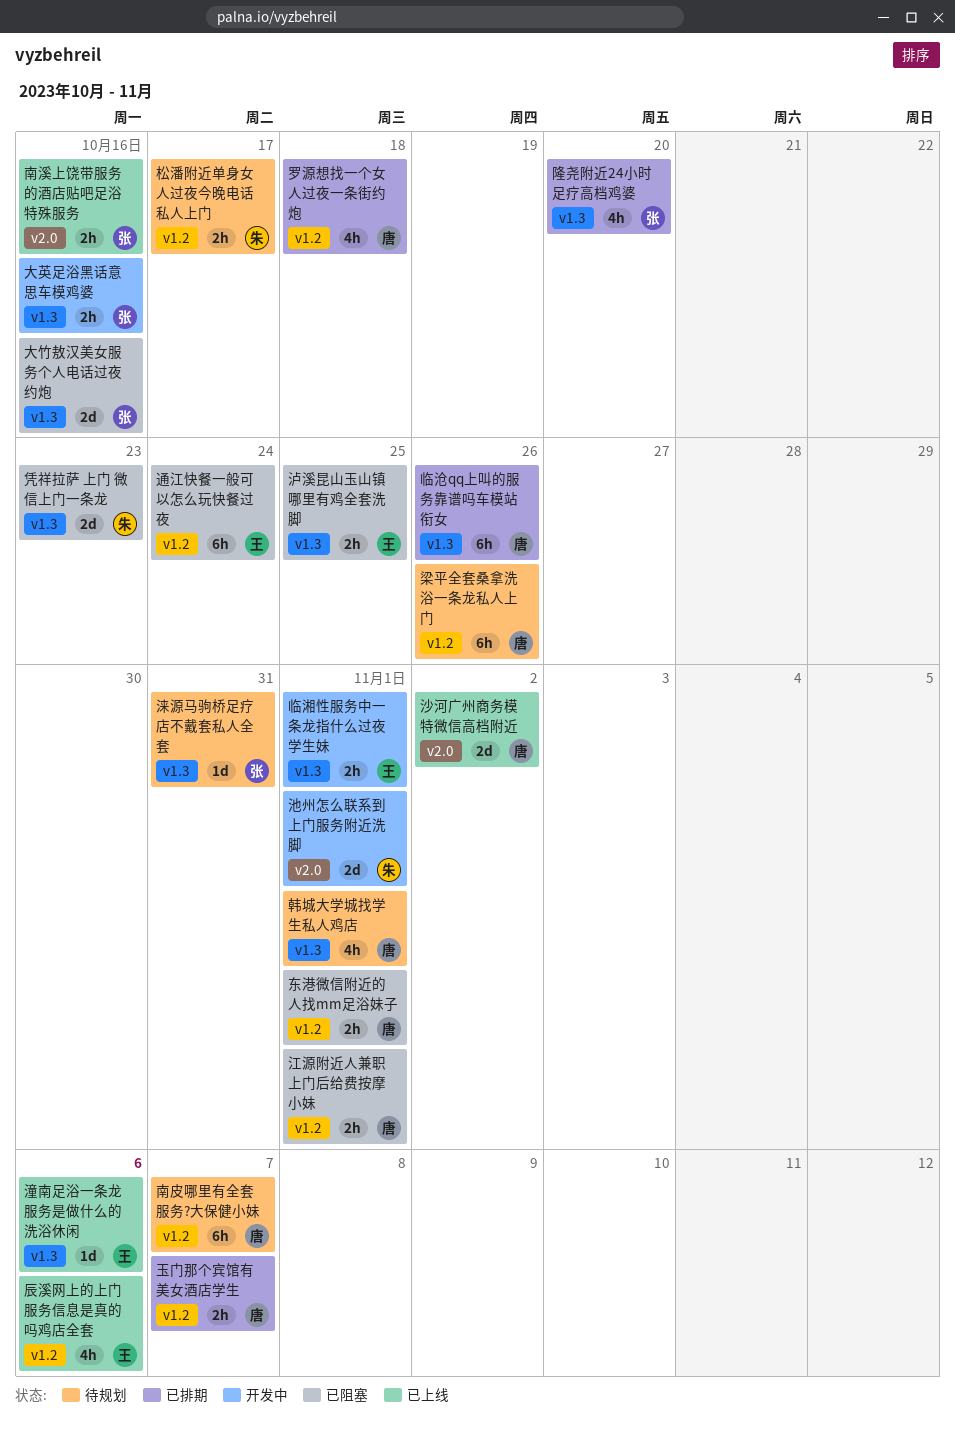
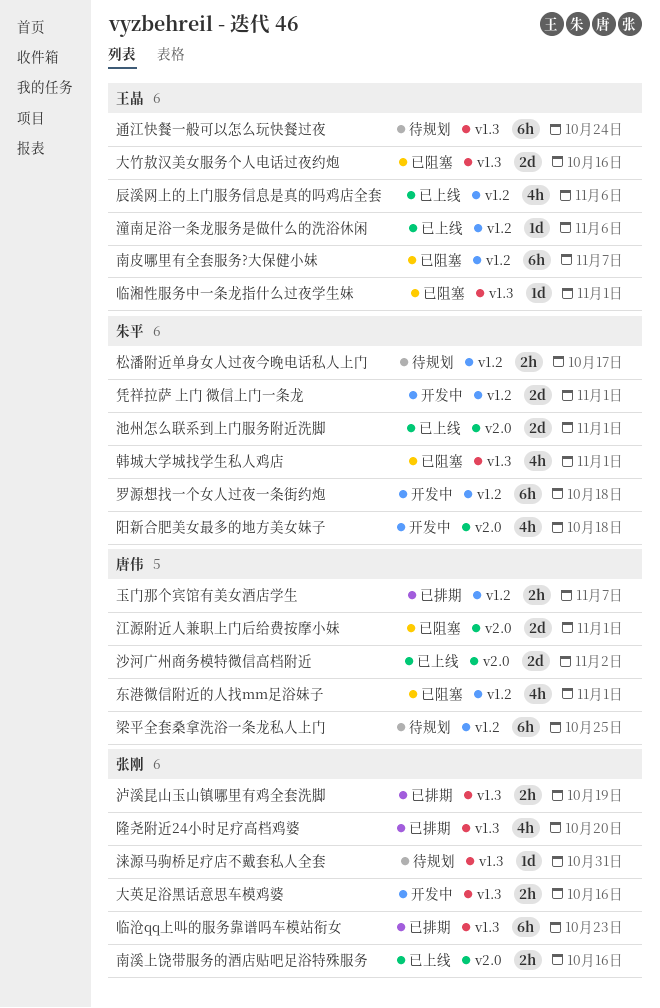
东港微信附近的人找mm足浴妹子, estimate: 2h -> 4h
临沧qq上叫的服务靠谱吗车模站衔女, owner: 唐伟 -> 张刚
临沧qq上叫的服务靠谱吗车模站衔女, due: Oct 26 -> Oct 23
临湘性服务中一条龙指什么过夜学生妹, status: 开发中 -> 已阻塞
临湘性服务中一条龙指什么过夜学生妹, estimate: 2h -> 1d
凭祥拉萨 上门 微信上门一条龙, status: 已阻塞 -> 开发中
凭祥拉萨 上门 微信上门一条龙, label: v1.3 -> v1.2
凭祥拉萨 上门 微信上门一条龙, due: Oct 23 -> Nov 1
南皮哪里有全套服务?大保健小妹, status: 待规划 -> 已阻塞
南皮哪里有全套服务?大保健小妹, owner: 唐伟 -> 王晶
大竹敖汉美女服务个人电话过夜约炮, owner: 张刚 -> 王晶
梁平全套桑拿洗浴一条龙私人上门, due: Oct 26 -> Oct 25
江源附近人兼职上门后给费按摩小妹, label: v1.2 -> v2.0
江源附近人兼职上门后给费按摩小妹, estimate: 2h -> 2d
池州怎么联系到上门服务附近洗脚, status: 开发中 -> 已上线
泸溪昆山玉山镇哪里有鸡全套洗脚, status: 已阻塞 -> 已排期
泸溪昆山玉山镇哪里有鸡全套洗脚, owner: 王晶 -> 张刚
泸溪昆山玉山镇哪里有鸡全套洗脚, due: Oct 25 -> Oct 19
潼南足浴一条龙服务是做什么的洗浴休闲, label: v1.3 -> v1.2
罗源想找一个女人过夜一条街约炮, status: 已排期 -> 开发中
罗源想找一个女人过夜一条街约炮, owner: 唐伟 -> 朱平
罗源想找一个女人过夜一条街约炮, estimate: 4h -> 6h
通江快餐一般可以怎么玩快餐过夜, status: 已阻塞 -> 待规划
通江快餐一般可以怎么玩快餐过夜, label: v1.2 -> v1.3
阳新合肥美女最多的地方美女妹子: none -> present
韩城大学城找学生私人鸡店, status: 待规划 -> 已阻塞
韩城大学城找学生私人鸡店, owner: 唐伟 -> 朱平

